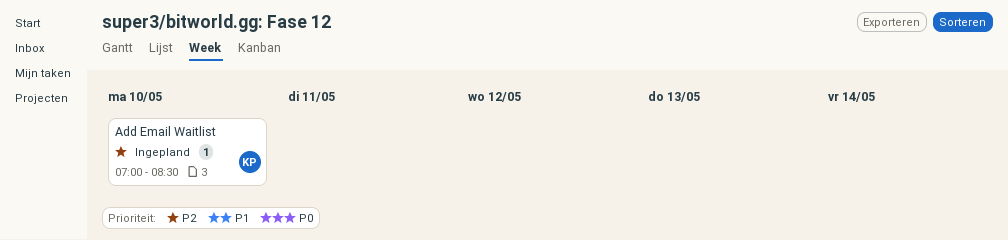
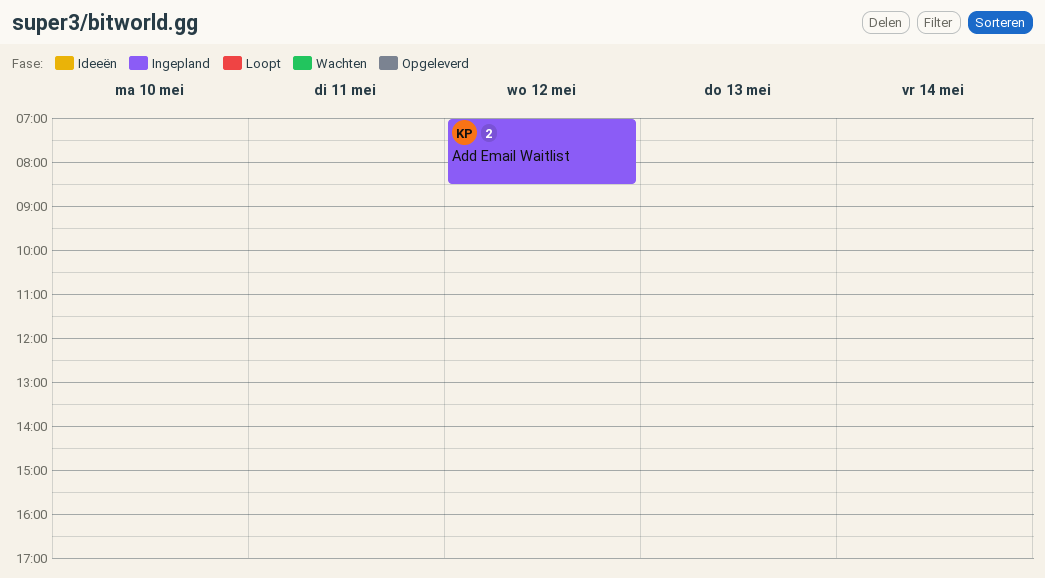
Add Email Waitlist, estimate: 1 -> 2
Add Email Waitlist, day: May 10 -> May 12

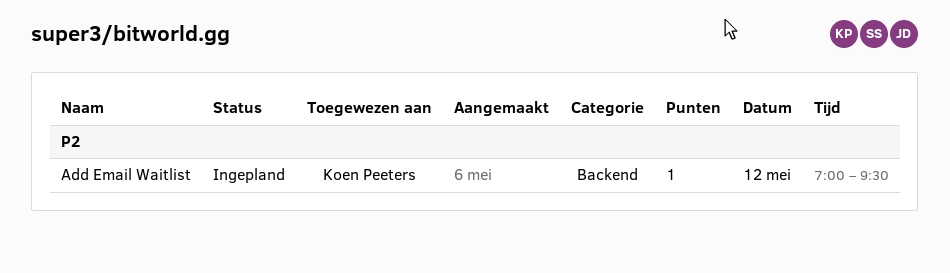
Add Email Waitlist, estimate: 2 -> 1
Add Email Waitlist, ends: 08:30 -> 09:30

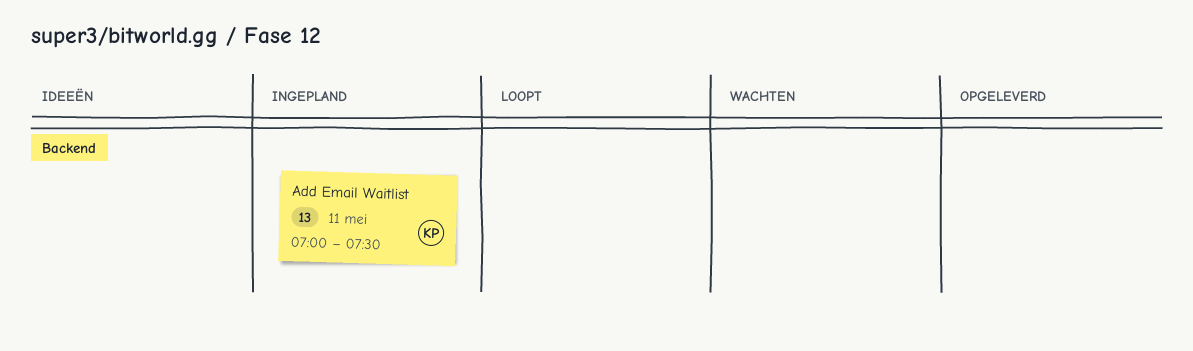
Add Email Waitlist, estimate: 1 -> 13
Add Email Waitlist, day: May 12 -> May 11
Add Email Waitlist, ends: 09:30 -> 07:30

